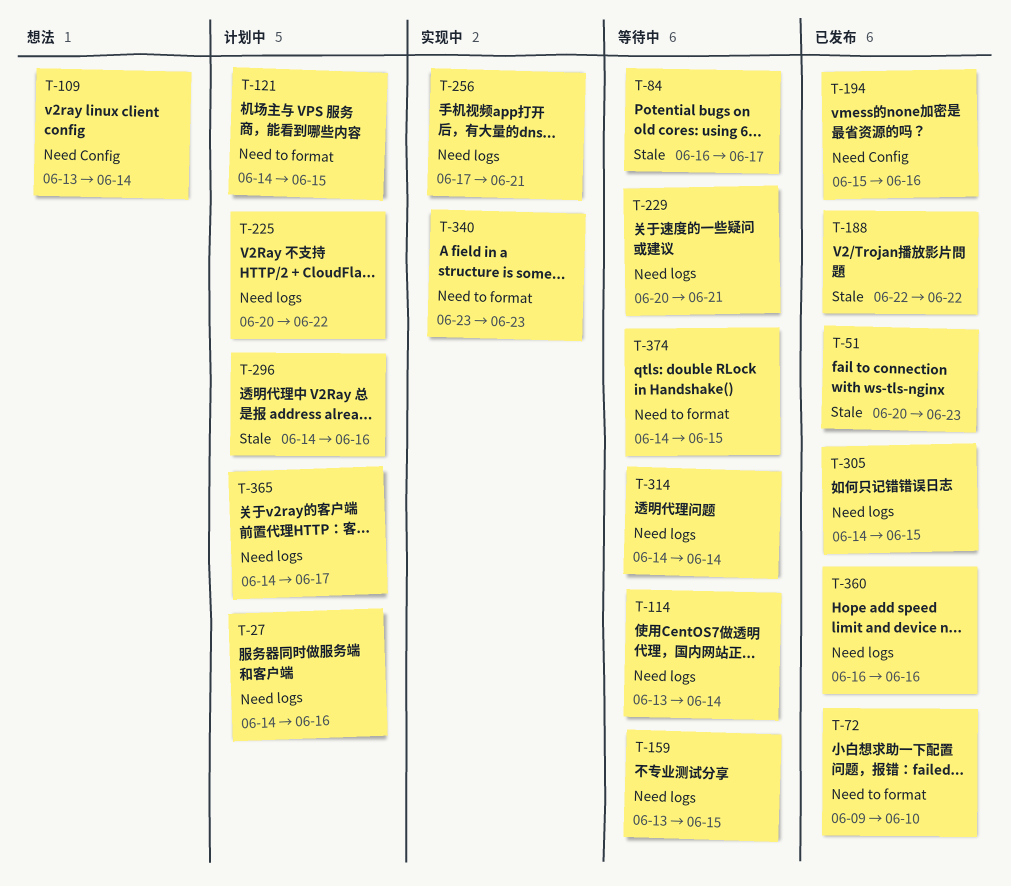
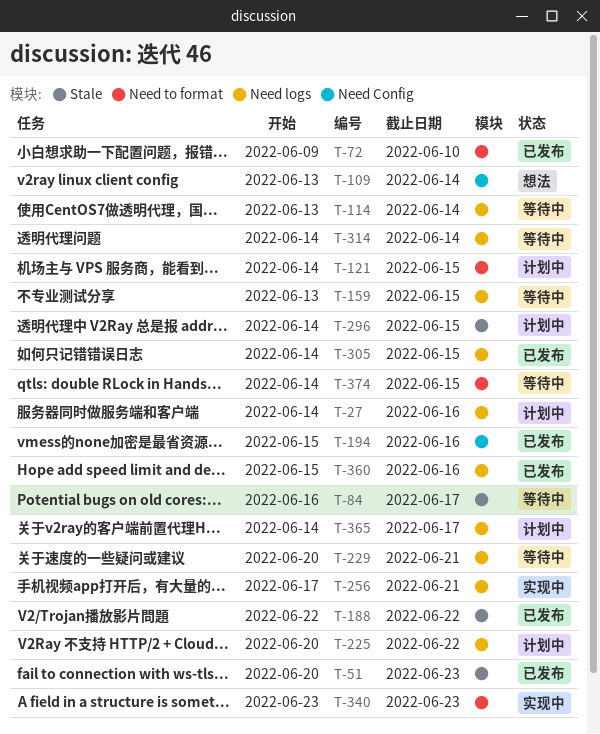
T-296, due: Jun 16 -> Jun 15
T-360, start: Jun 16 -> Jun 15

